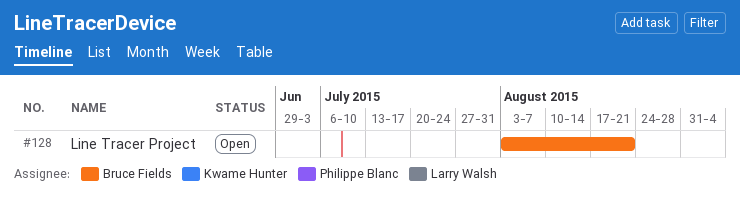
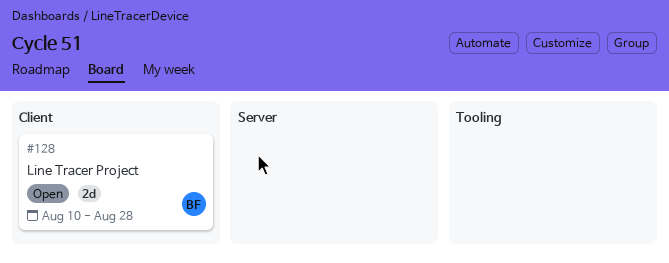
#128, start: Aug 3 -> Aug 10
#128, due: Aug 21 -> Aug 28

